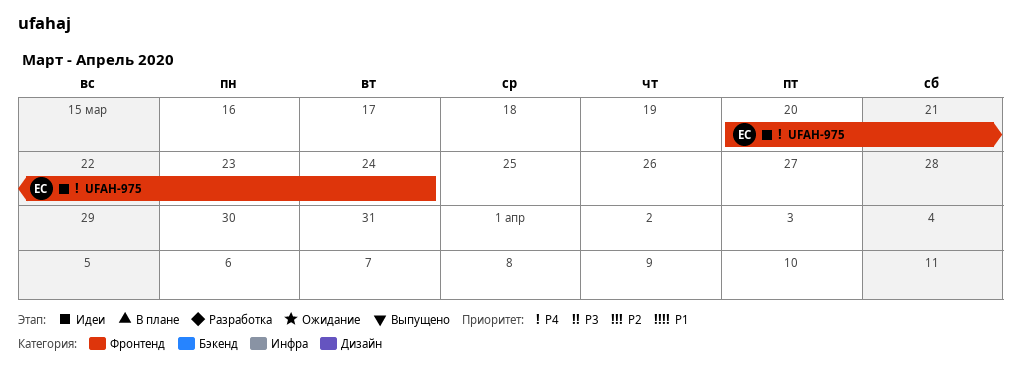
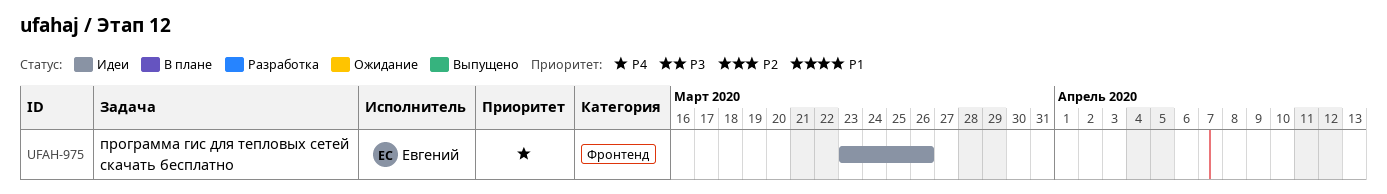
UFAH-975, start: Mar 20 -> Mar 23
UFAH-975, due: Mar 24 -> Mar 26

